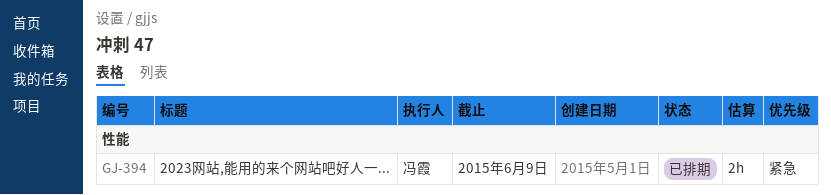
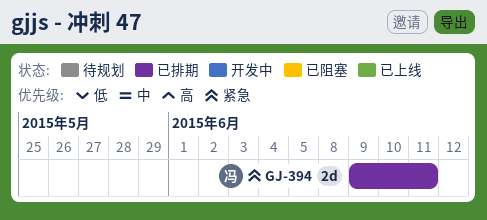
GJ-394, estimate: 2h -> 2d
GJ-394, due: Jun 9 -> Jun 11

